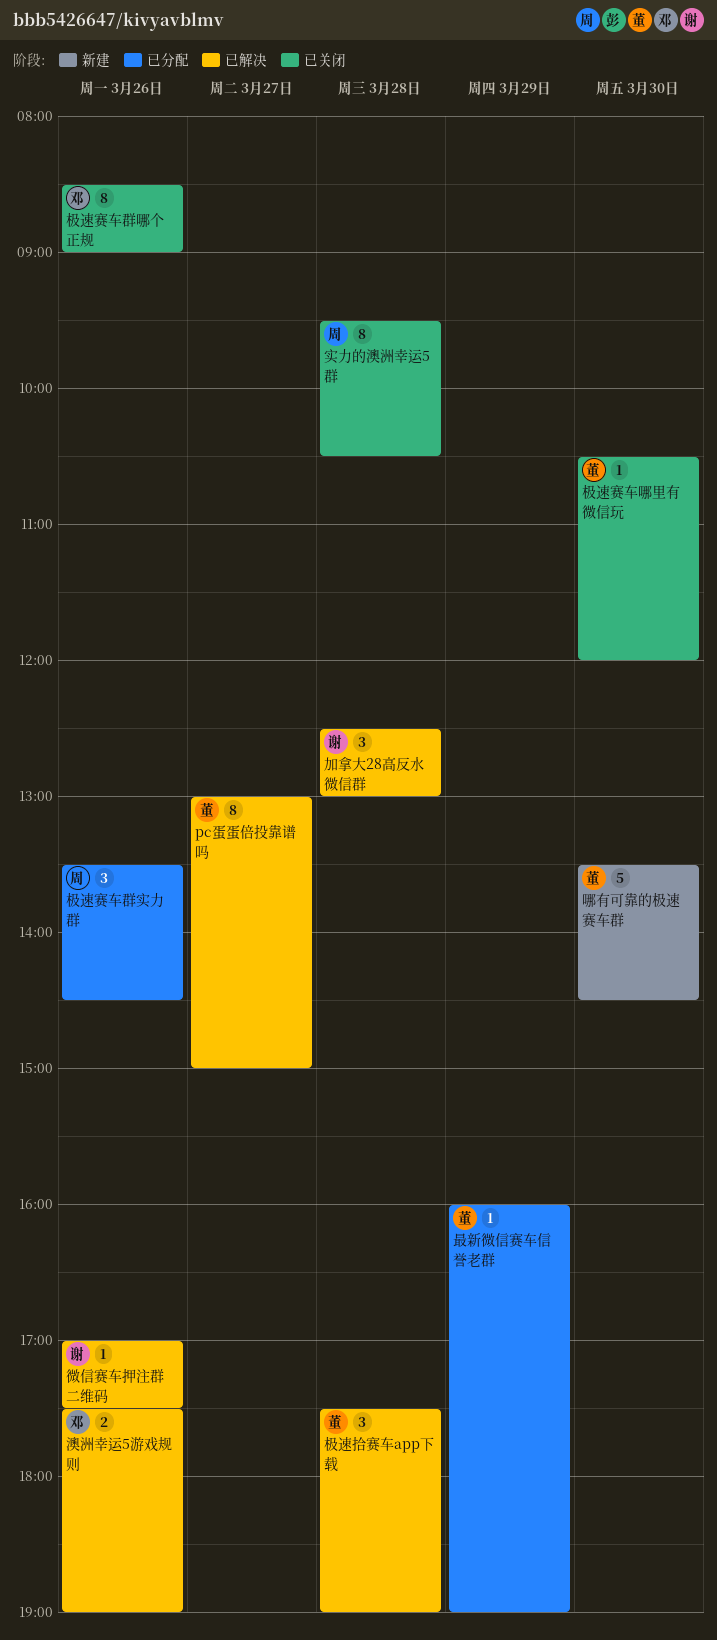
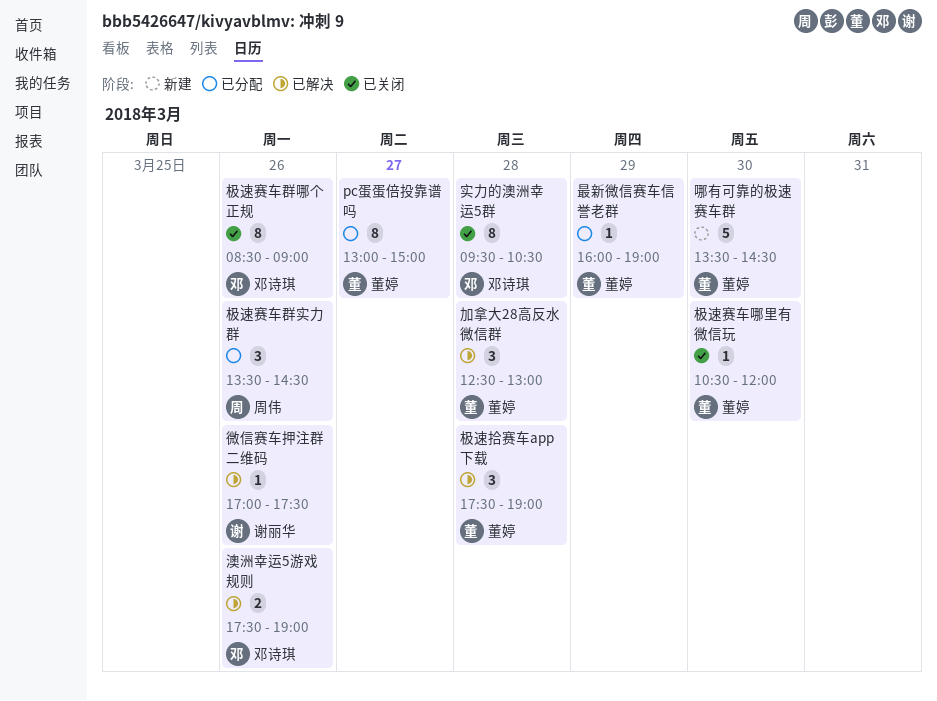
pc蛋蛋倍投靠谱吗, status: 已解决 -> 已分配
加拿大28高反水微信群, owner: 谢丽华 -> 董婷
实力的澳洲幸运5群, owner: 周伟 -> 邓诗琪

